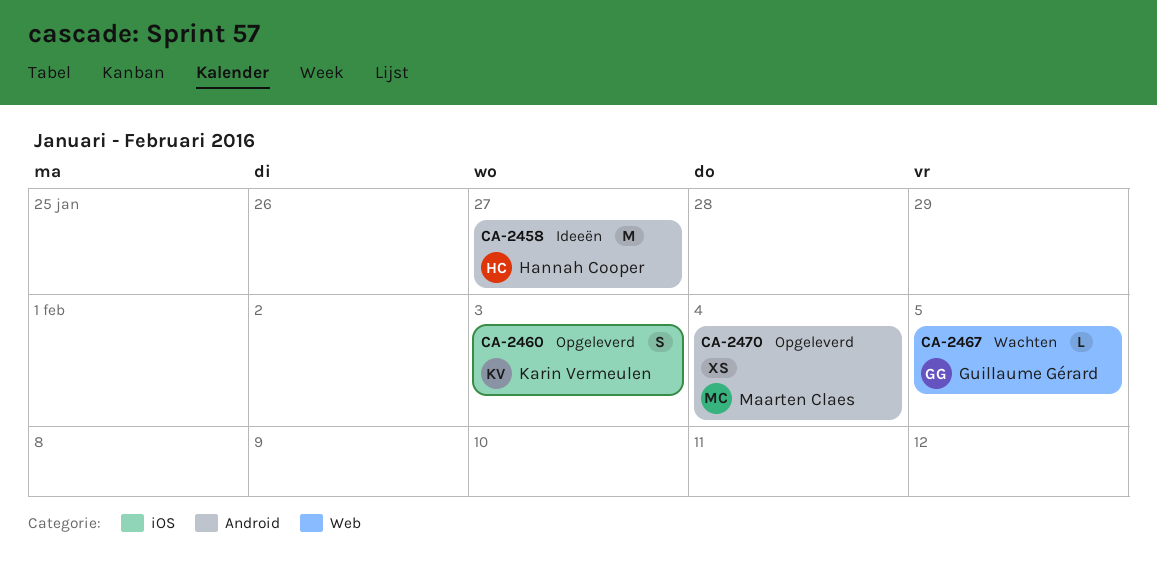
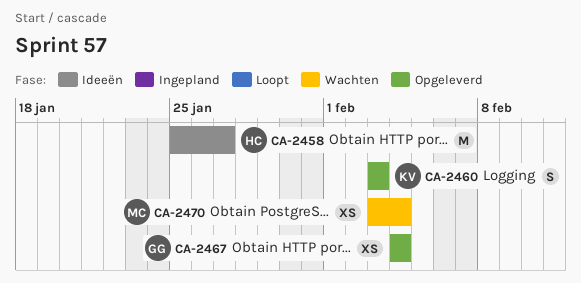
CA-2467, status: Wachten -> Opgeleverd
CA-2467, estimate: L -> XS
CA-2467, due: Feb 5 -> Feb 4
CA-2470, status: Opgeleverd -> Wachten

